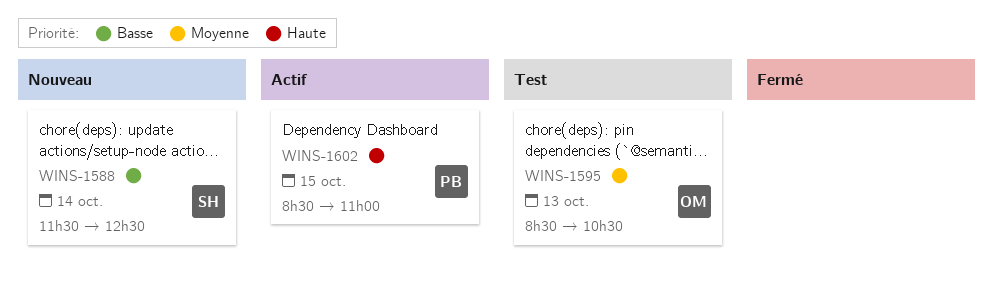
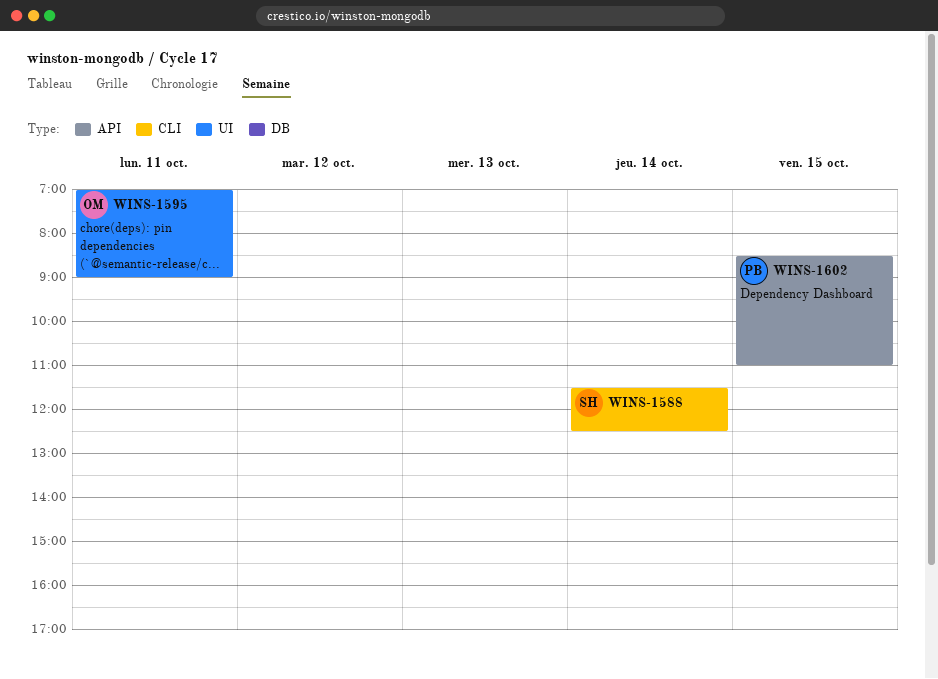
WINS-1595, day: Oct 13 -> Oct 11
WINS-1595, begins: 08:30 -> 07:00
WINS-1595, ends: 10:30 -> 09:00

